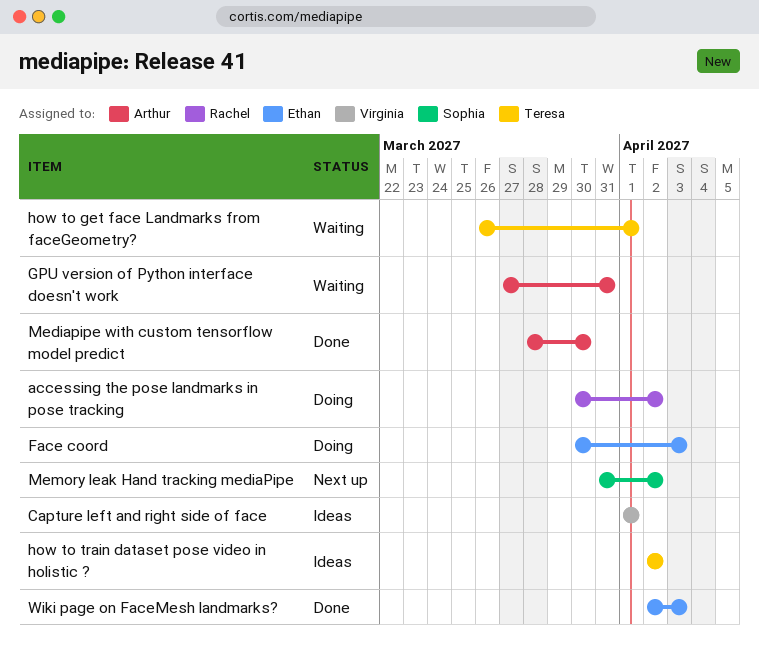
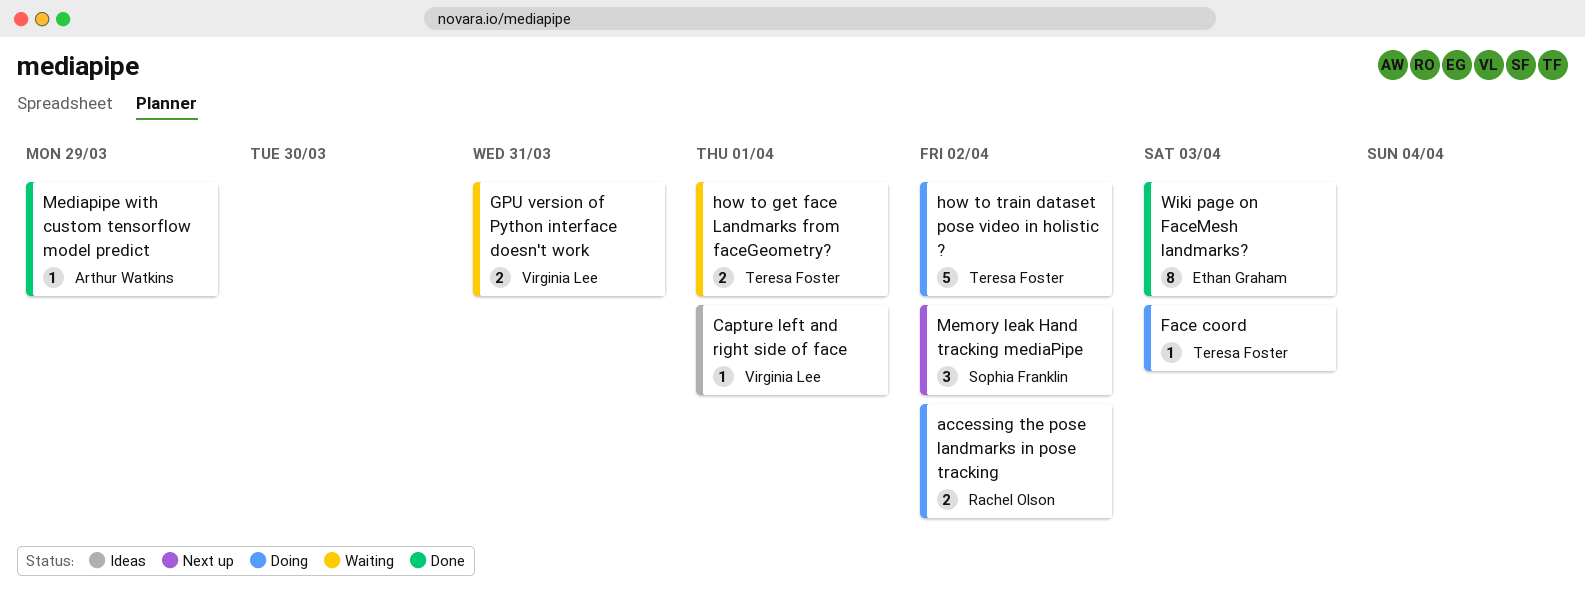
Face coord, owner: Ethan Graham -> Teresa Foster
GPU version of Python interface doesn't work, owner: Arthur Watkins -> Virginia Lee
how to train dataset pose video in holistic ?, status: Ideas -> Doing
Mediapipe with custom tensorflow model predict, due: Mar 30 -> Mar 29

